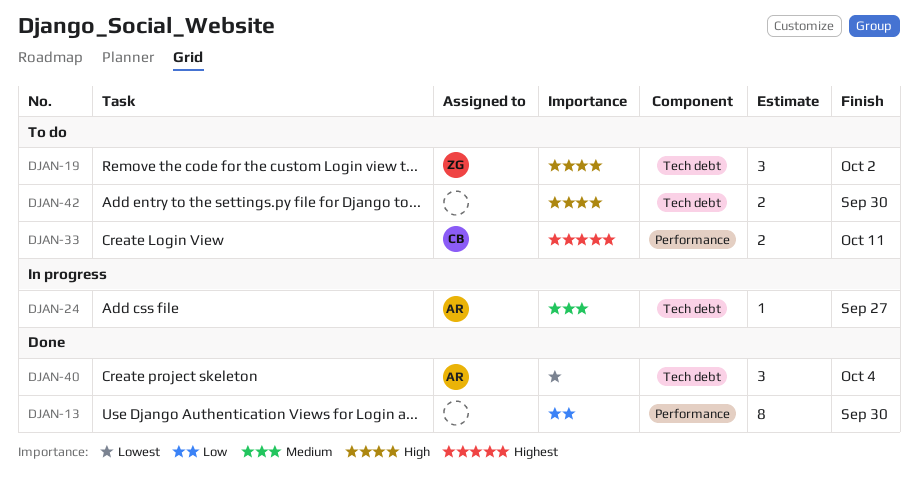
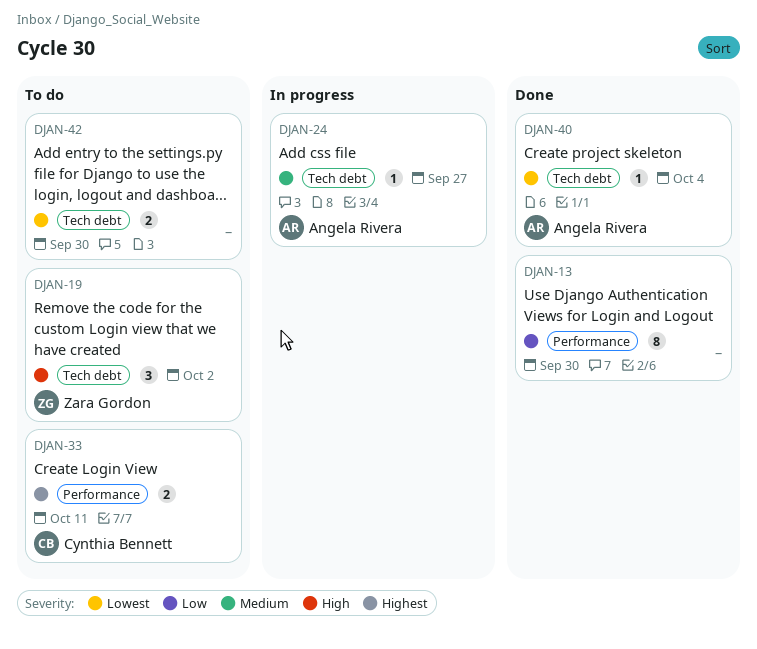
DJAN-40, estimate: 3 -> 1
DJAN-42, priority: High -> Lowest

